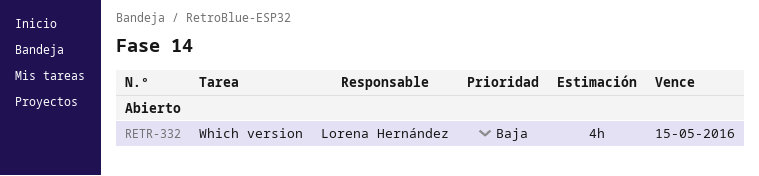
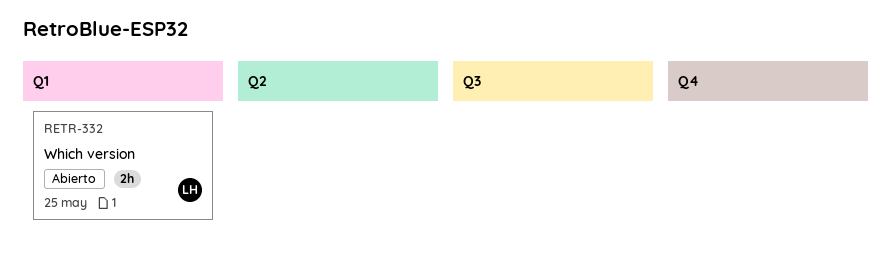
RETR-332, estimate: 4h -> 2h
RETR-332, due: May 15 -> May 25

